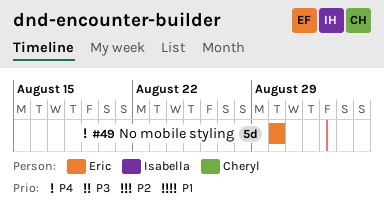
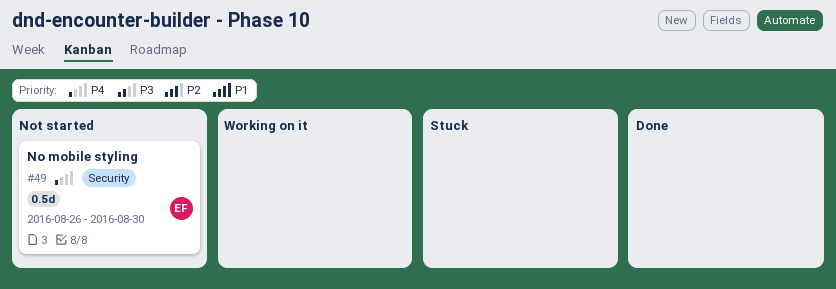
#49, estimate: 5d -> 0.5d
#49, start: Aug 30 -> Aug 26

